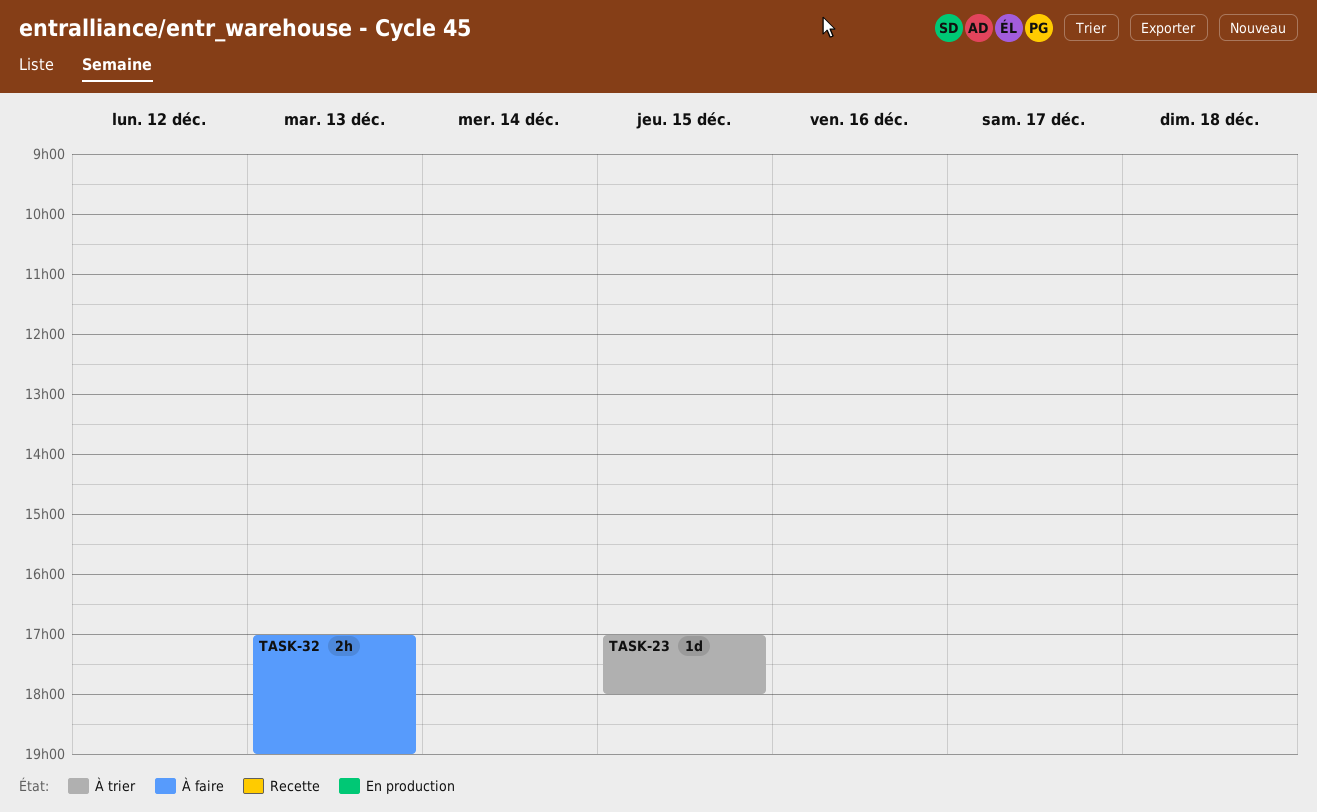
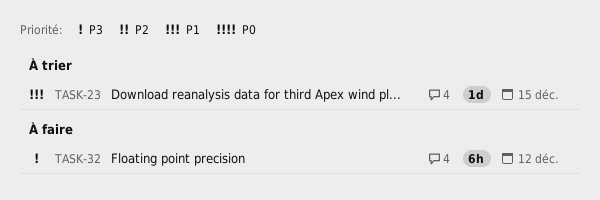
TASK-32, estimate: 2h -> 6h
TASK-32, day: Dec 13 -> Dec 12

